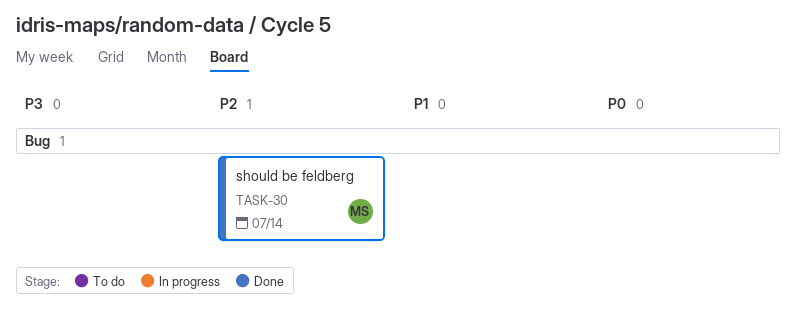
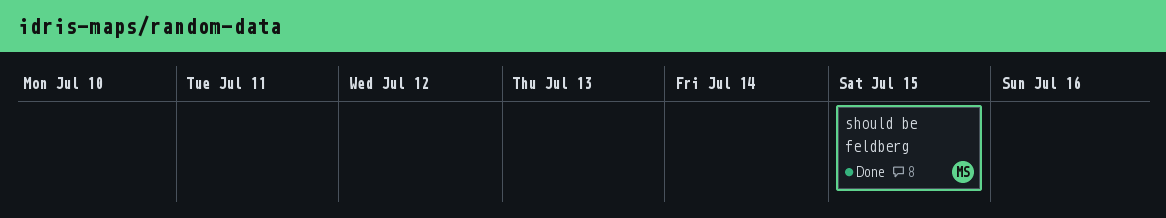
should be feldberg, due: Jul 14 -> Jul 15

